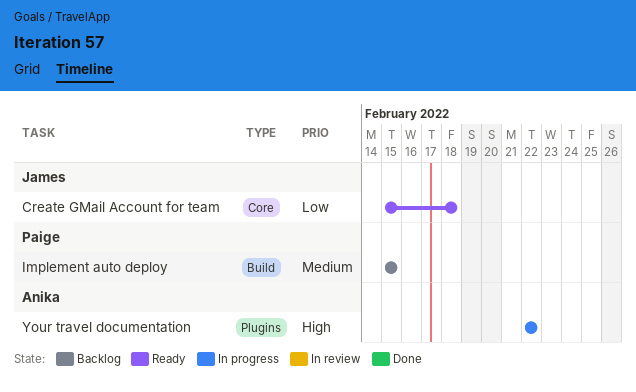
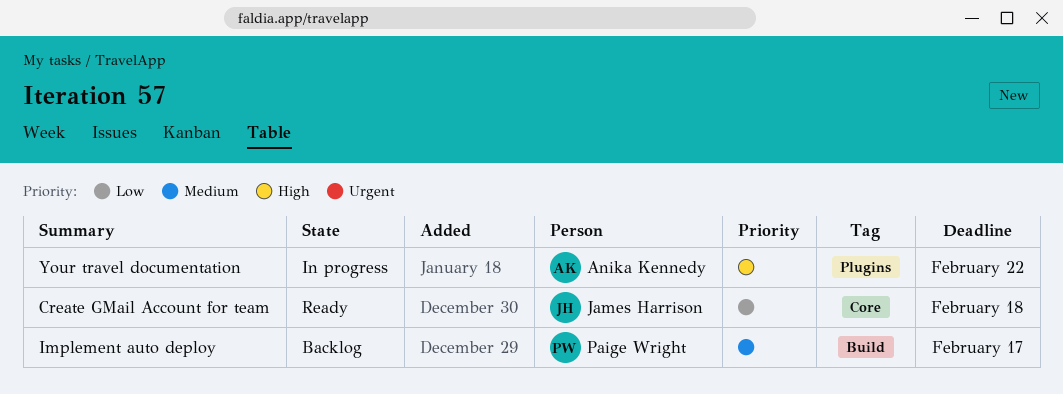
Implement auto deploy, due: Feb 15 -> Feb 17

